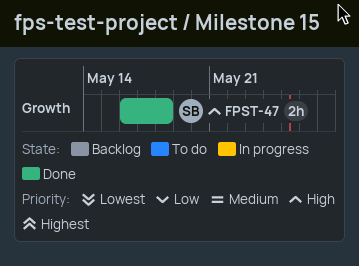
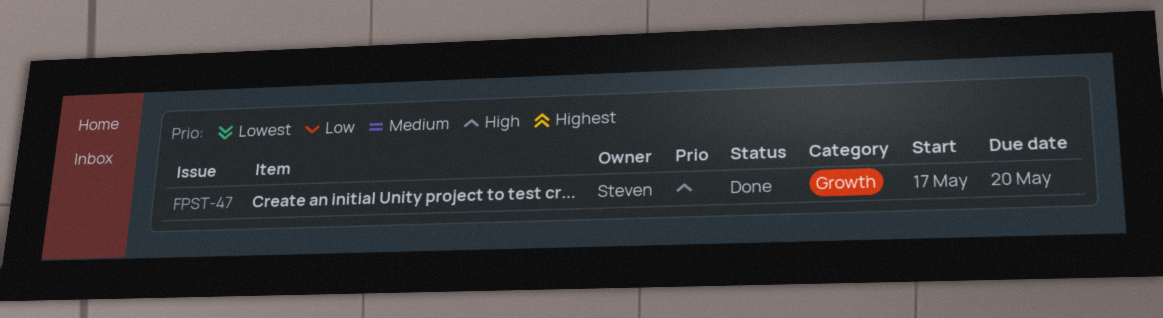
FPST-47, start: May 16 -> May 17
FPST-47, due: May 18 -> May 20

